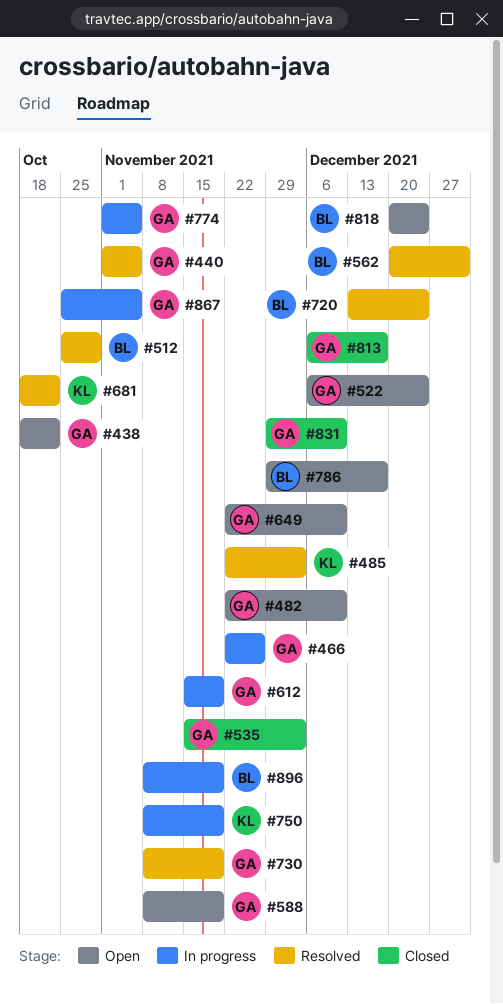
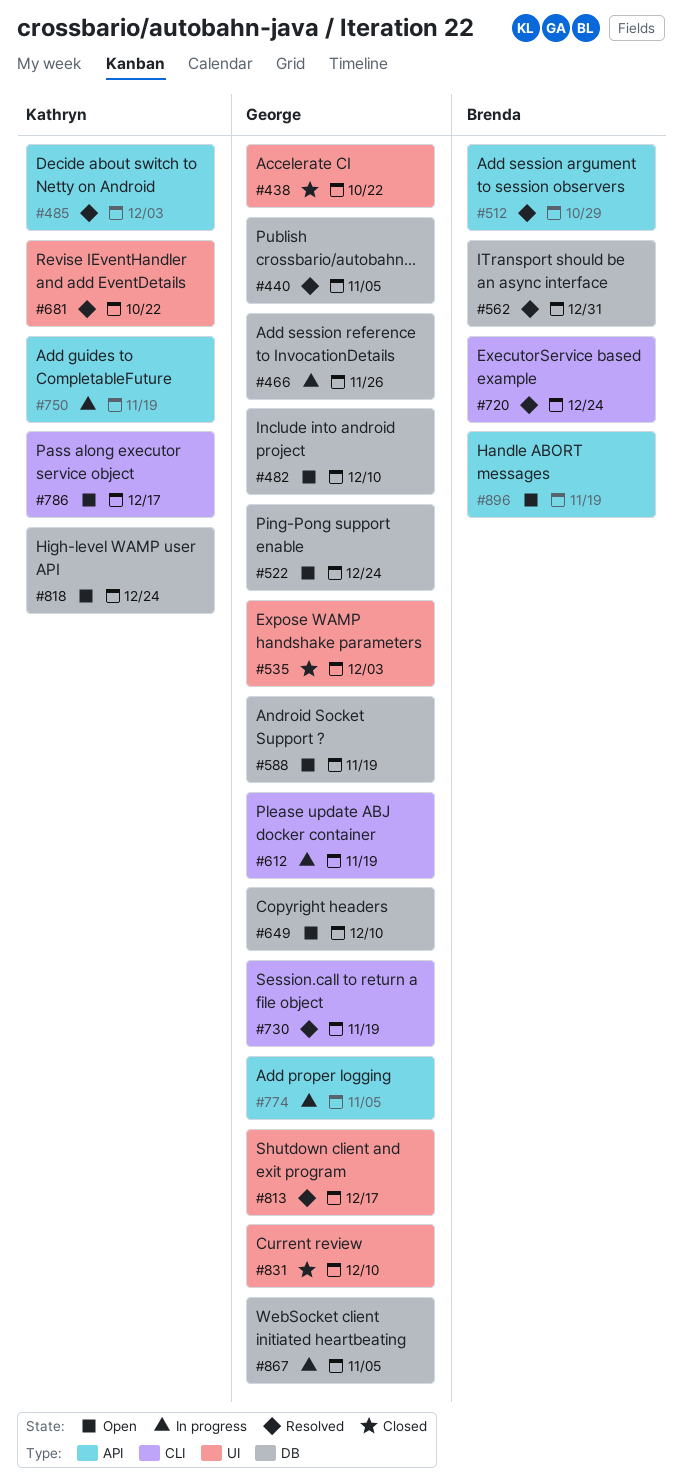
#438, status: Open -> Closed
#786, owner: Brenda -> Kathryn
#813, status: Closed -> Resolved
#818, owner: Brenda -> Kathryn
#896, status: In progress -> Open

